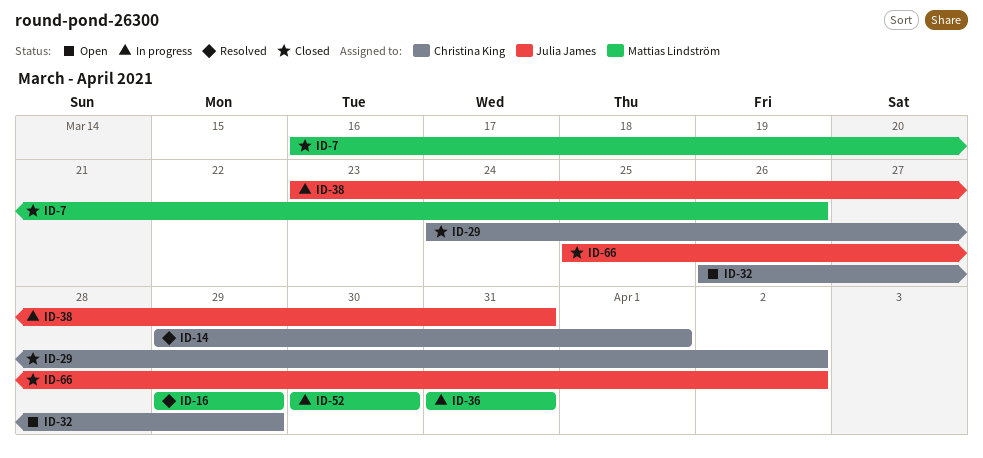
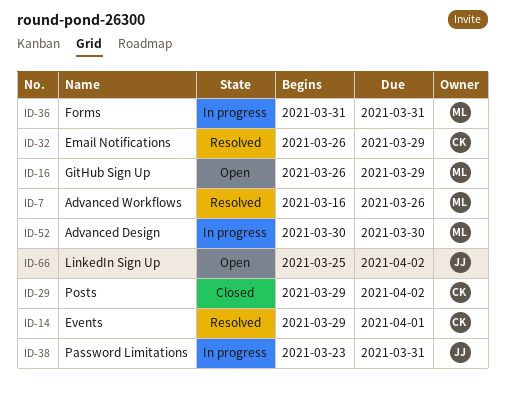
ID-7, status: Closed -> Resolved
ID-16, status: Resolved -> Open
ID-16, start: Mar 29 -> Mar 26
ID-29, start: Mar 24 -> Mar 29
ID-32, status: Open -> Resolved
ID-66, status: Closed -> Open

